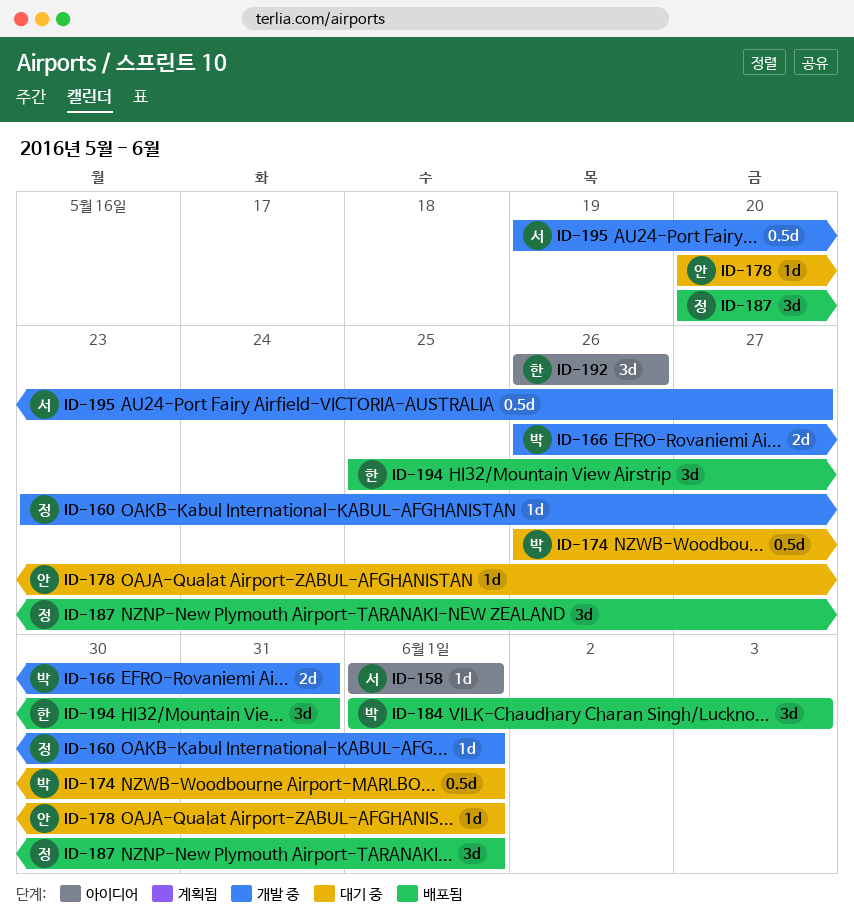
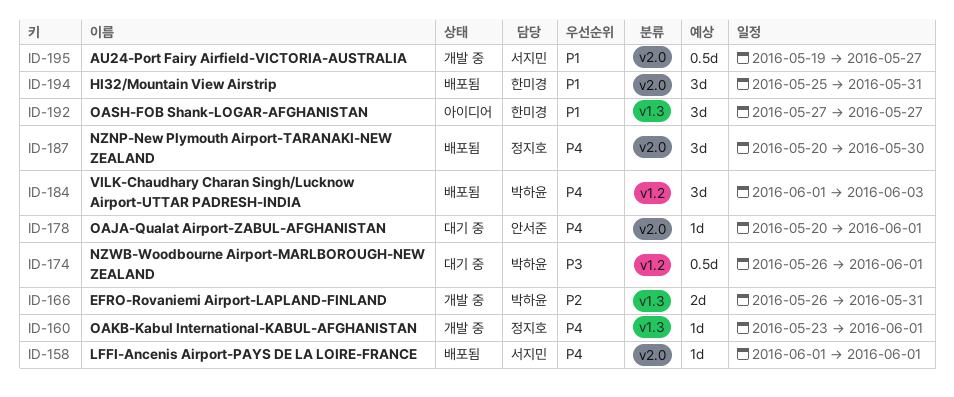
ID-158, status: 아이디어 -> 배포됨
ID-187, due: Jun 1 -> May 30
ID-192, start: May 26 -> May 27
ID-192, due: May 26 -> May 27

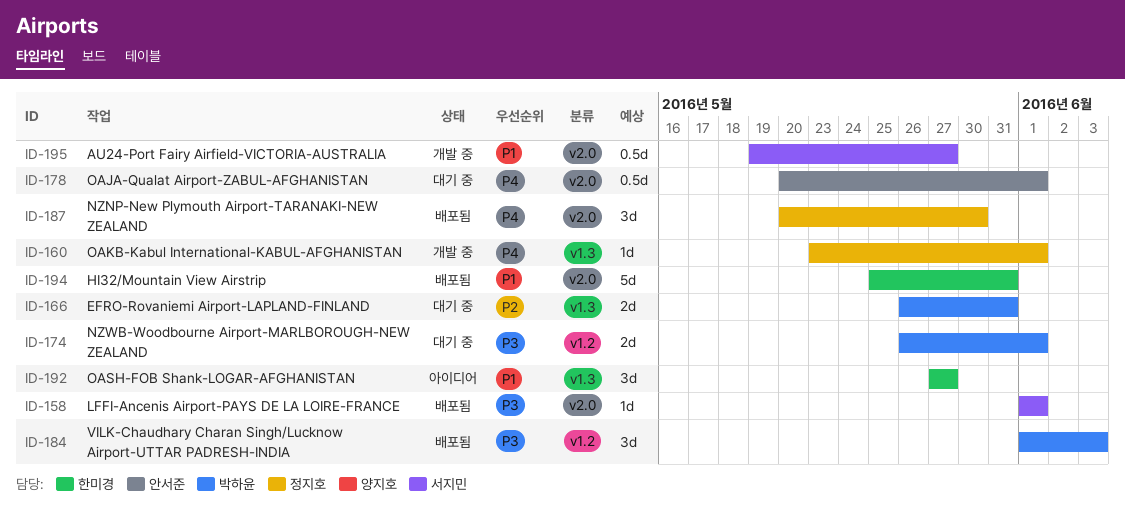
ID-158, priority: P4 -> P3
ID-166, status: 개발 중 -> 대기 중
ID-174, estimate: 0.5d -> 2d
ID-178, estimate: 1d -> 0.5d
ID-184, priority: P4 -> P3
ID-194, estimate: 3d -> 5d

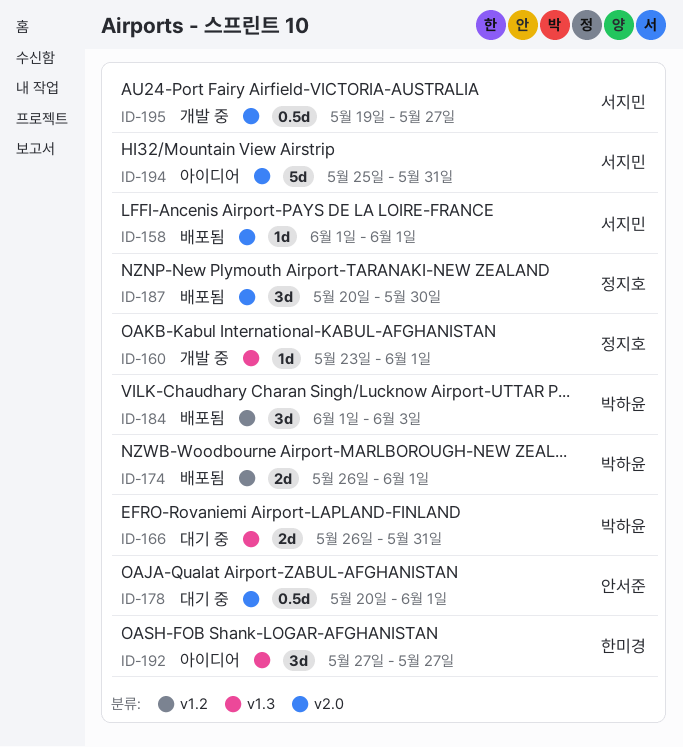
ID-174, status: 대기 중 -> 배포됨
ID-194, status: 배포됨 -> 아이디어
ID-194, owner: 한미경 -> 서지민

